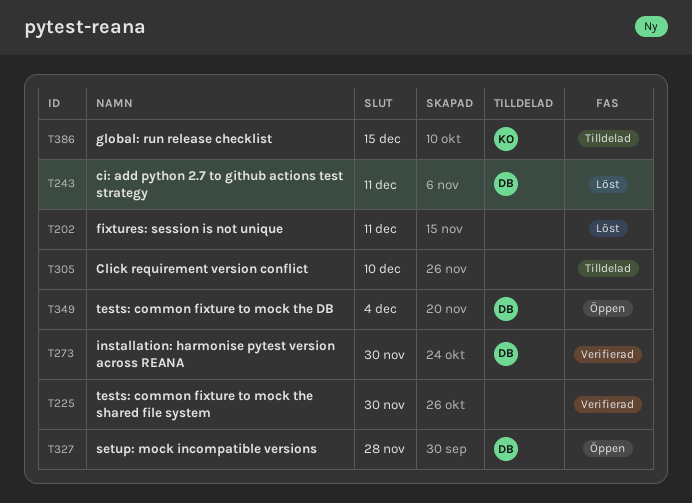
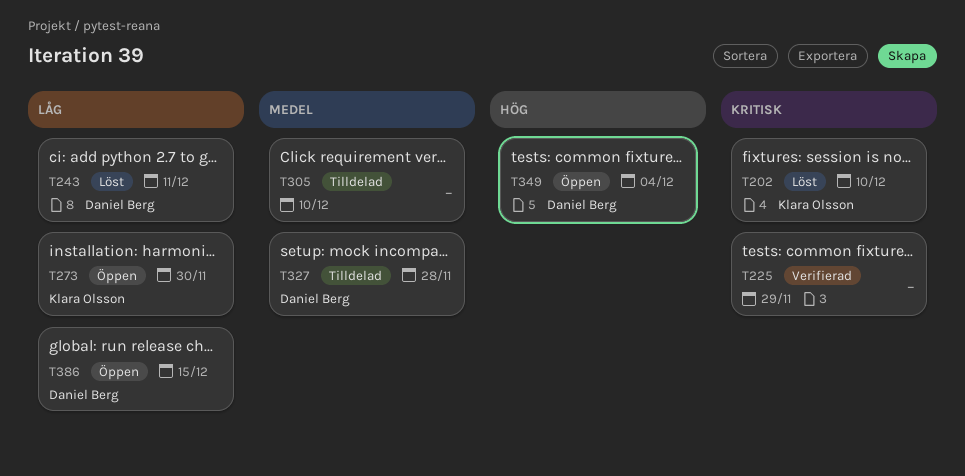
T202, owner: none -> Klara Olsson
T202, due: Dec 11 -> Dec 10
T225, due: Nov 30 -> Nov 29
T273, status: Verifierad -> Öppen
T273, owner: Daniel Berg -> Klara Olsson
T327, status: Öppen -> Tilldelad
T386, status: Tilldelad -> Öppen
T386, owner: Klara Olsson -> Daniel Berg

